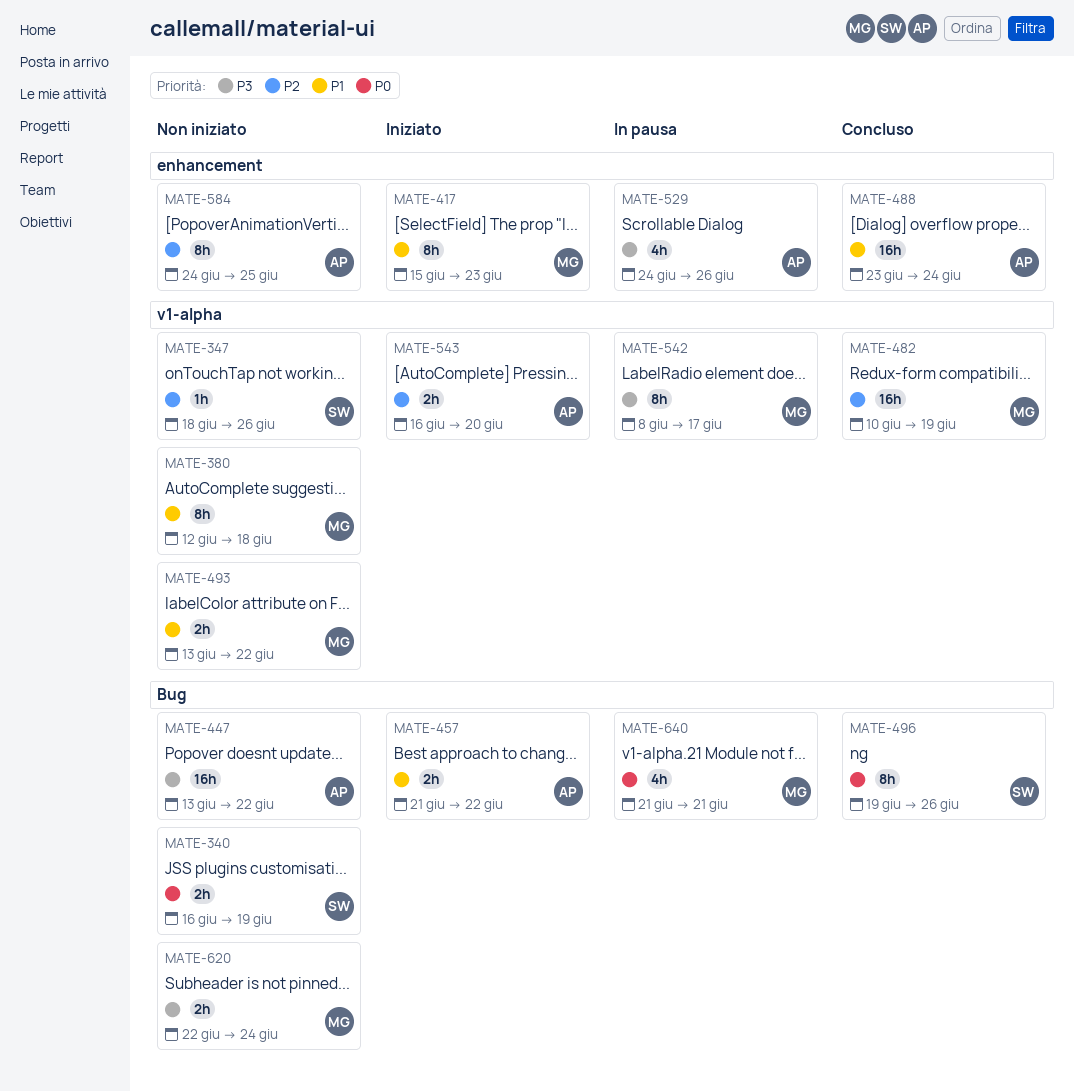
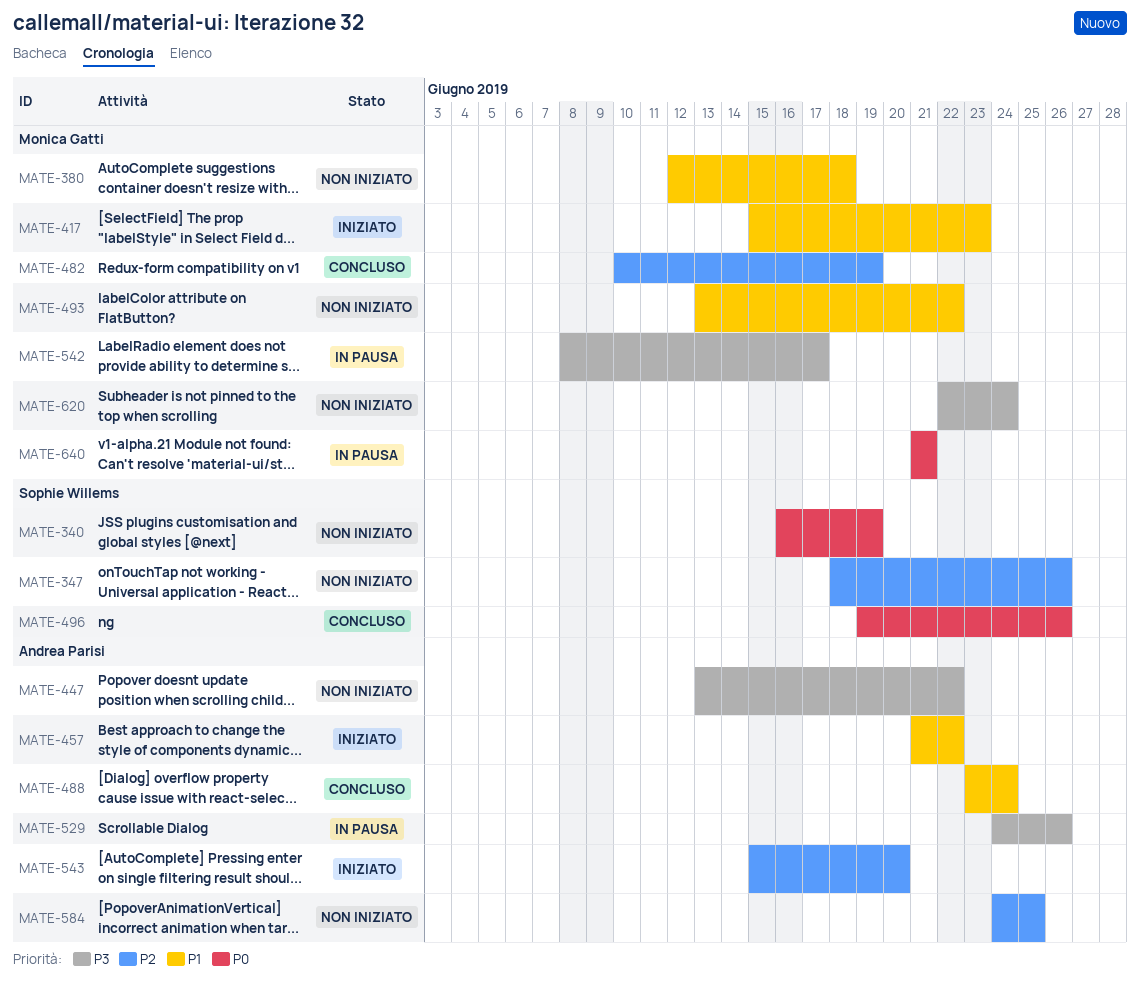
MATE-543, start: Jun 16 -> Jun 15

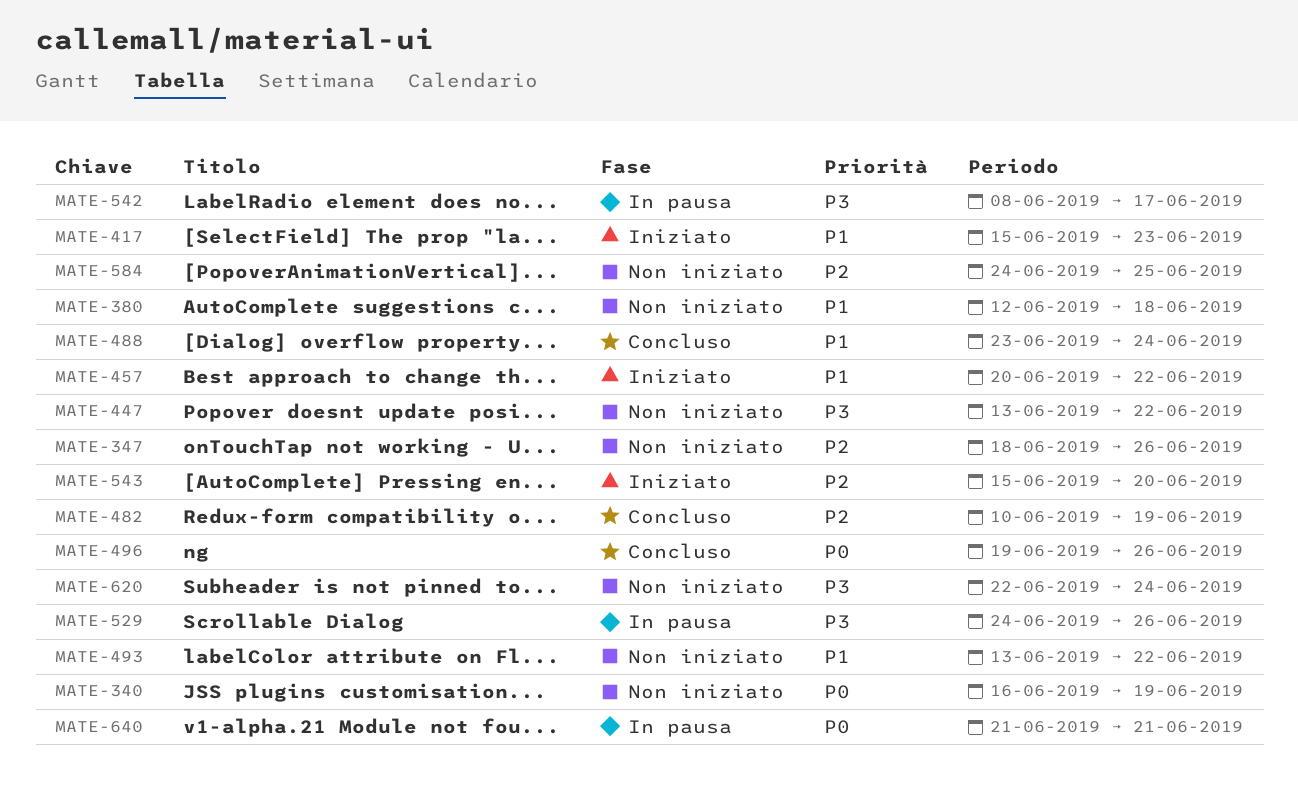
MATE-457, start: Jun 21 -> Jun 20

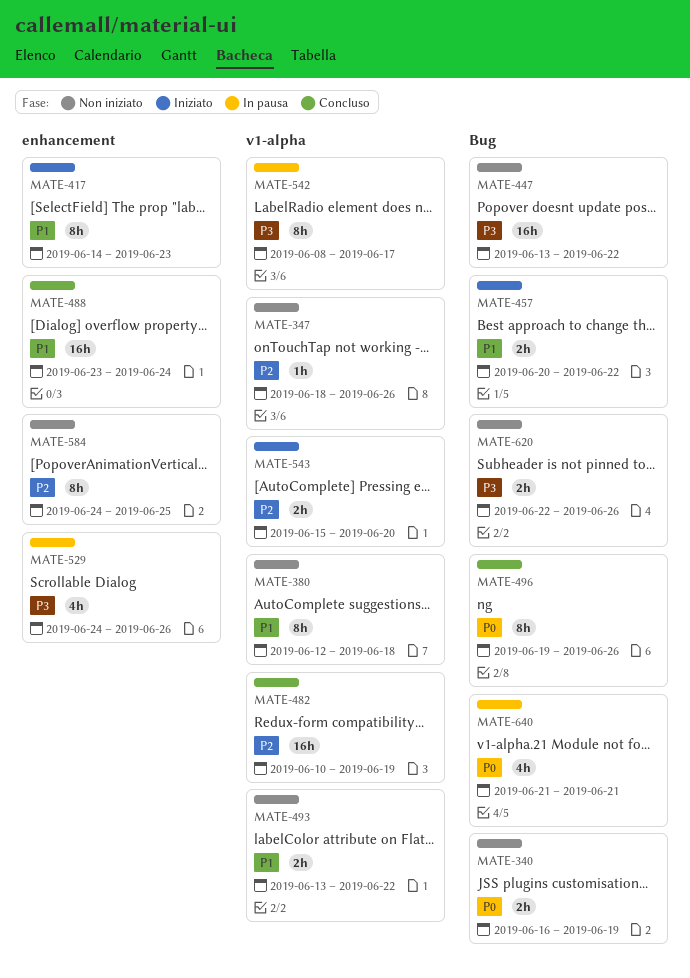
MATE-417, start: Jun 15 -> Jun 14
MATE-620, due: Jun 24 -> Jun 26

